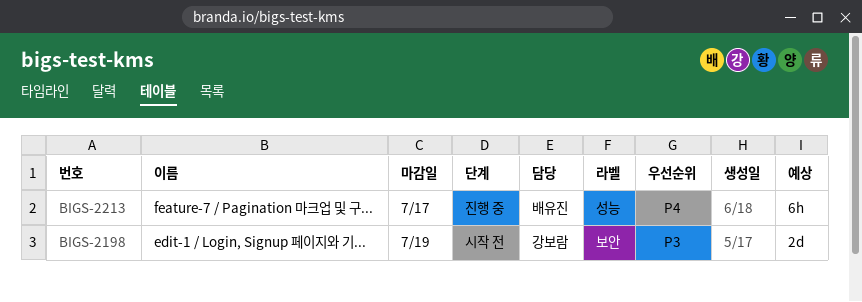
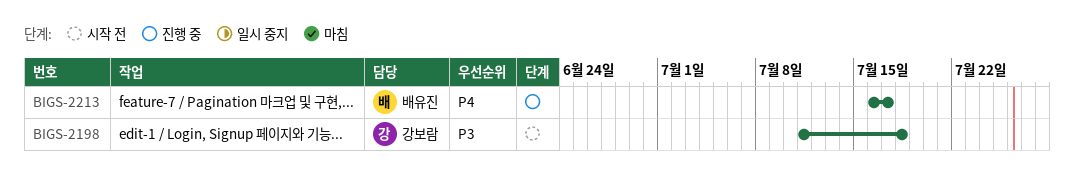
BIGS-2198, due: Jul 19 -> Jul 18

